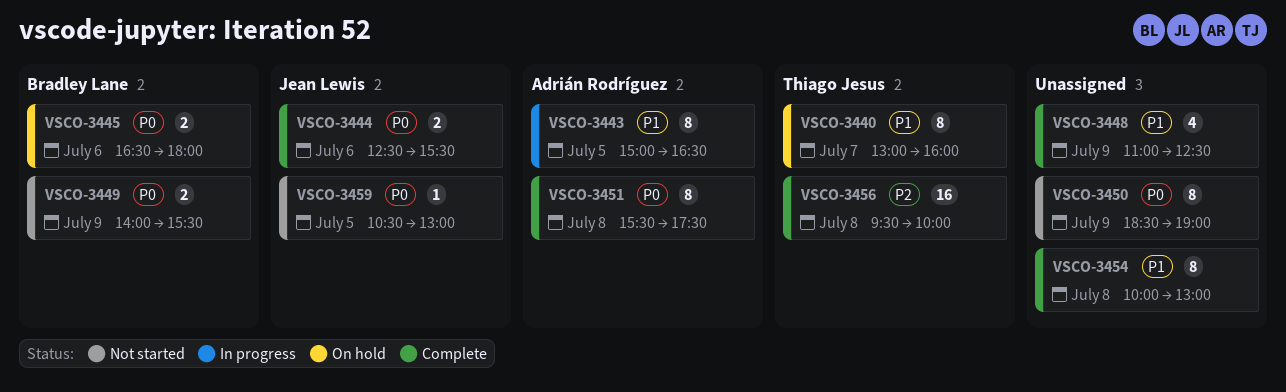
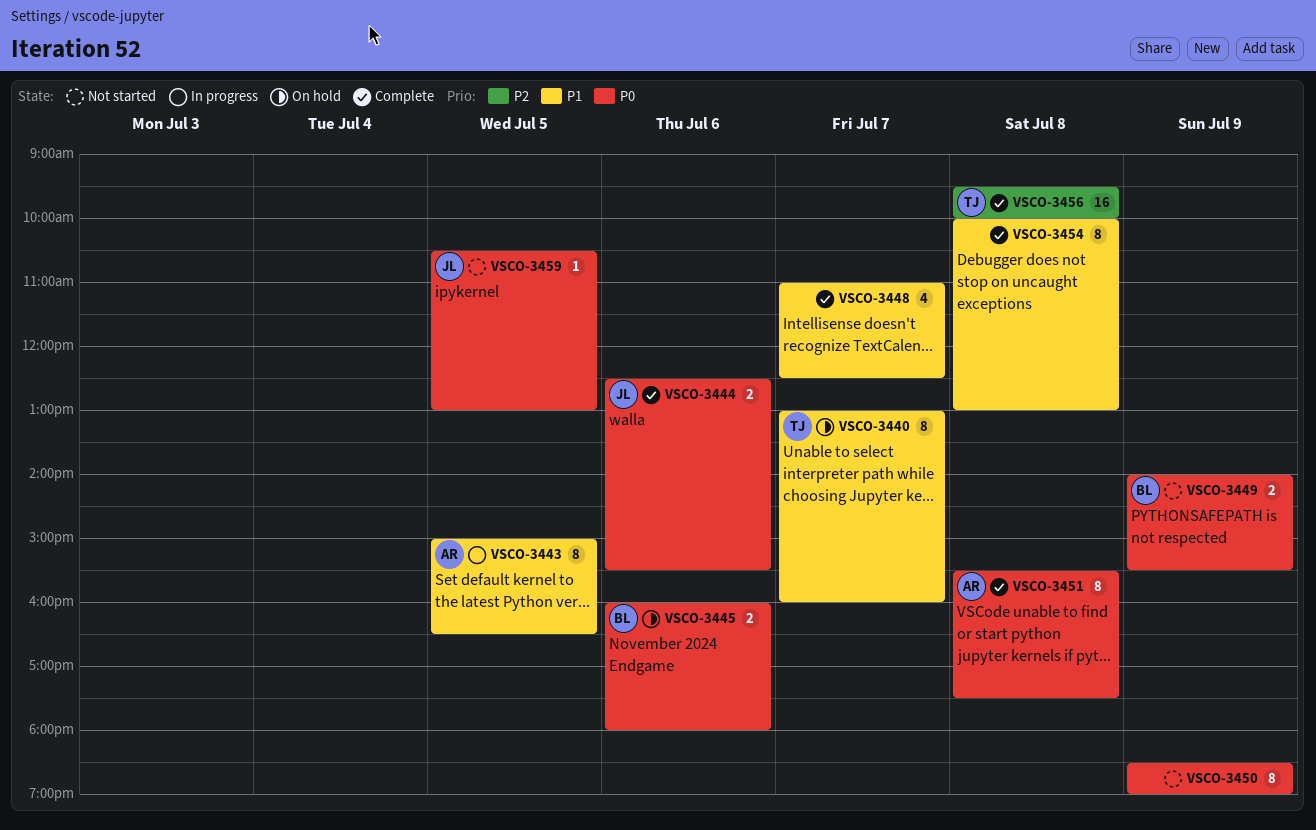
VSCO-3445, begins: 16:30 -> 16:00
VSCO-3448, day: Jul 9 -> Jul 7

